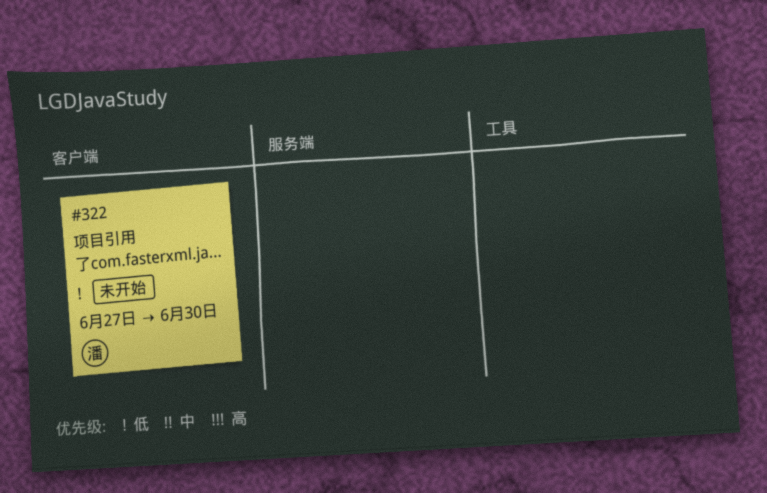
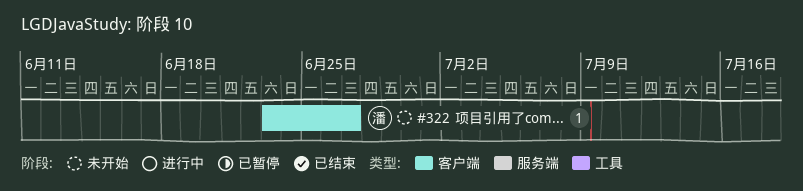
#322, start: Jun 27 -> Jun 23
#322, due: Jun 30 -> Jun 27

